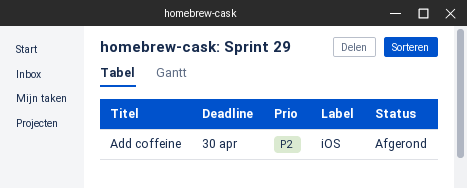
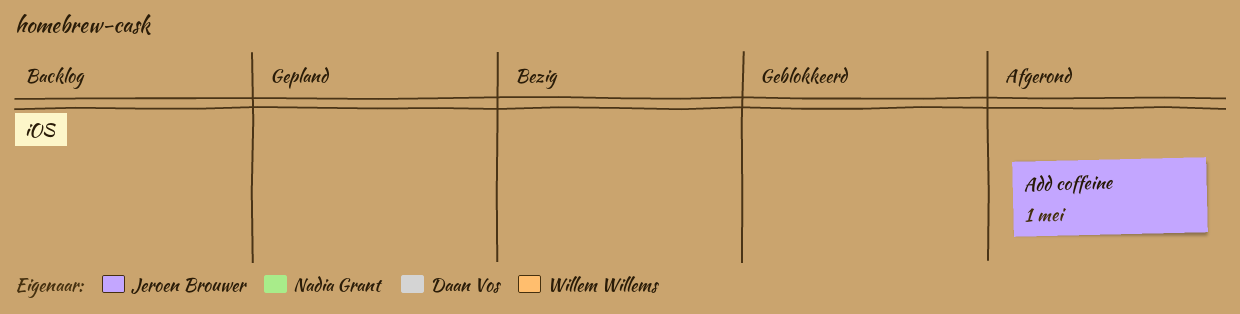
Add coffeine, due: Apr 30 -> May 1

